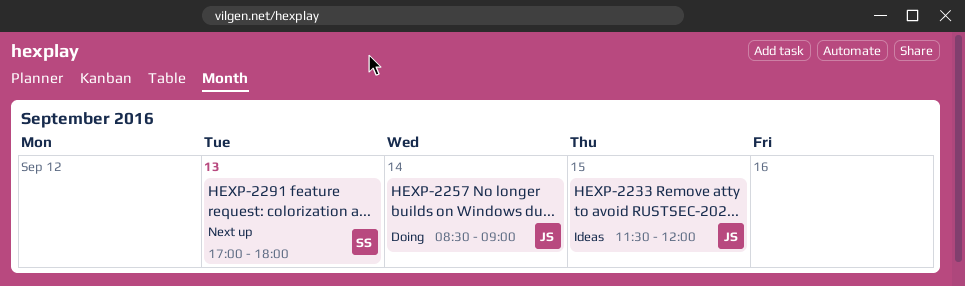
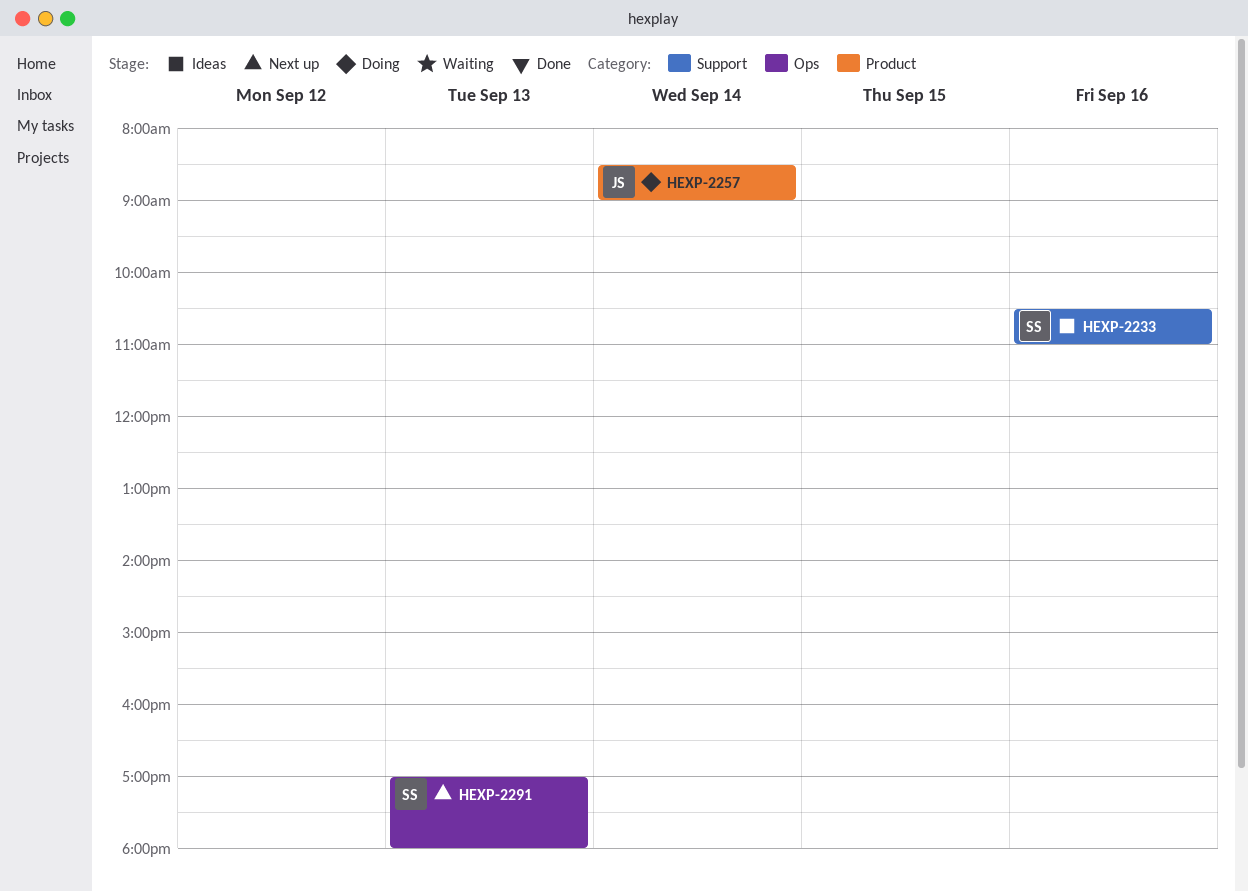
HEXP-2233, owner: JS -> SS
HEXP-2233, day: Sep 15 -> Sep 16
HEXP-2233, begins: 11:30 -> 10:30
HEXP-2233, ends: 12:00 -> 11:00

